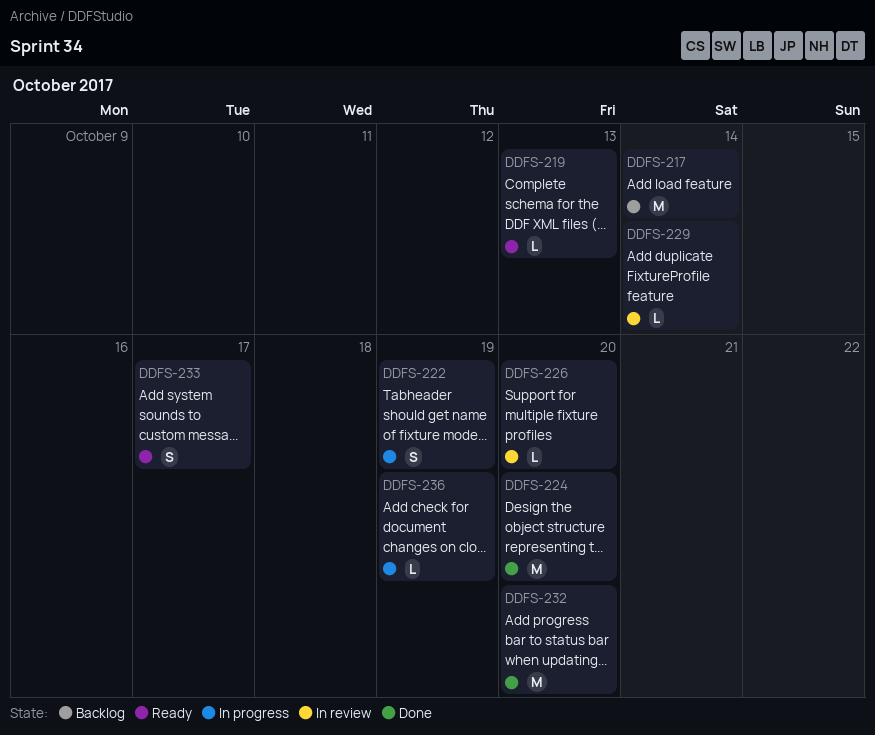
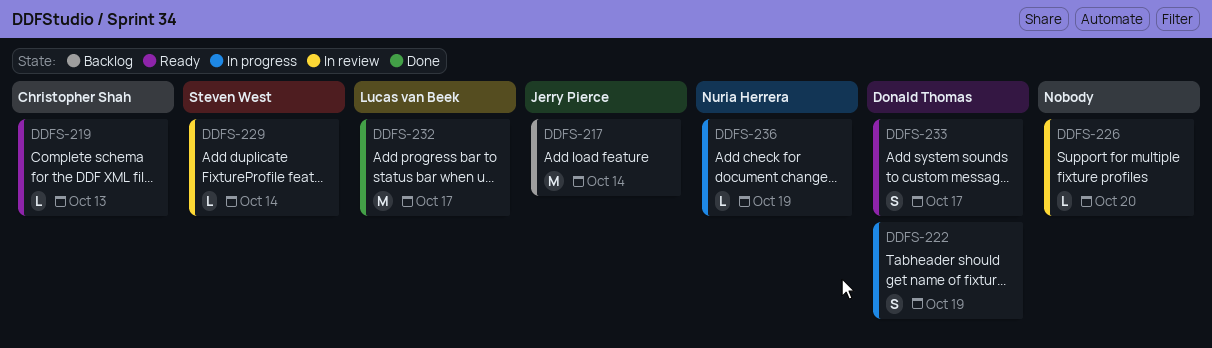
DDFS-224: present -> none
DDFS-232, due: Oct 20 -> Oct 17

